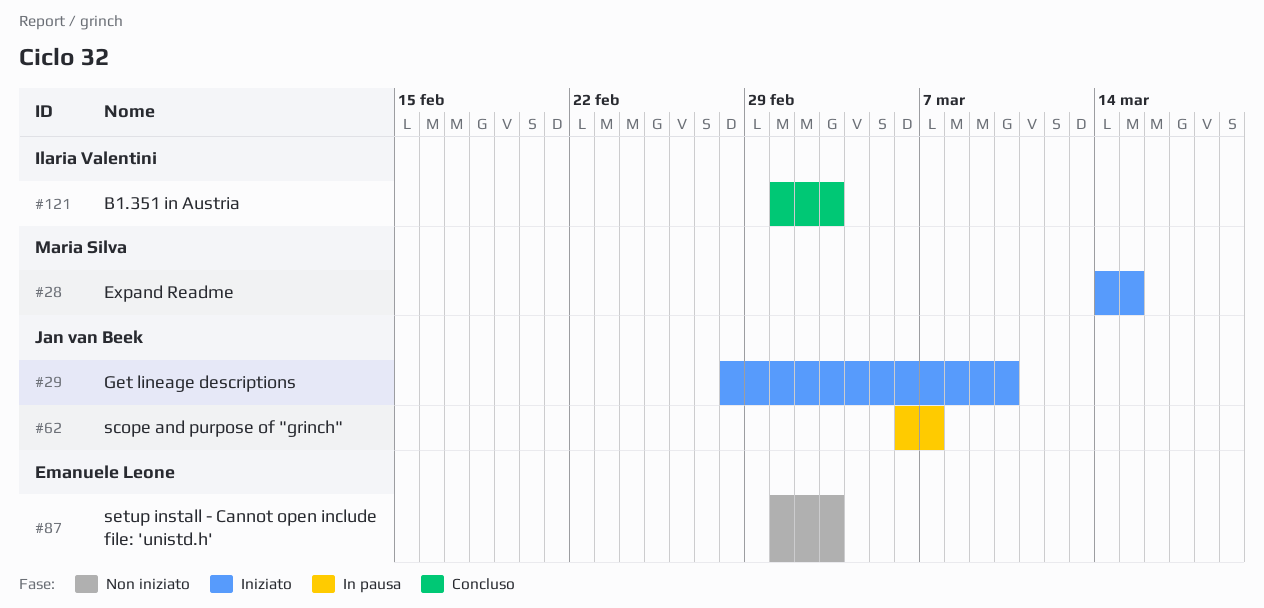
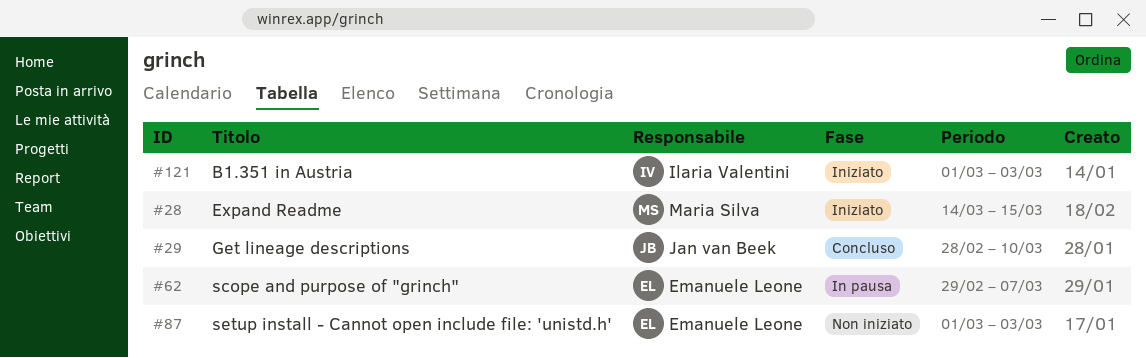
#29, status: Iniziato -> Concluso
#62, owner: Jan van Beek -> Emanuele Leone
#62, start: Mar 6 -> Feb 29
#121, status: Concluso -> Iniziato

